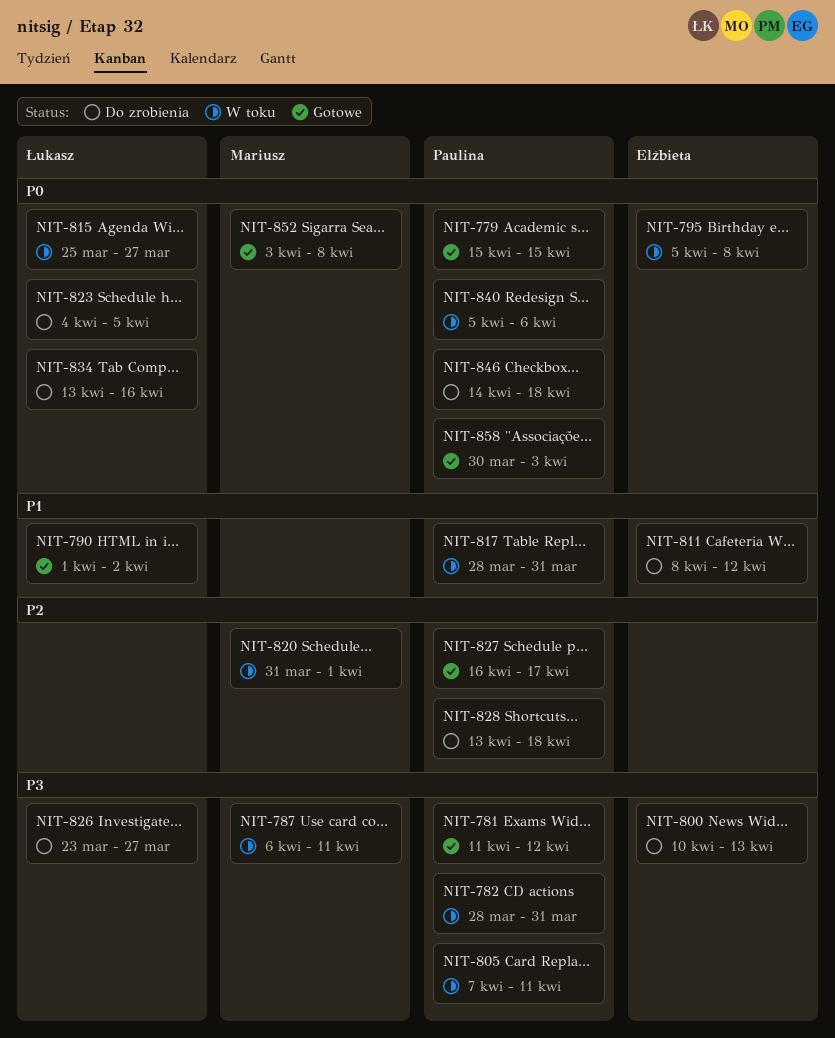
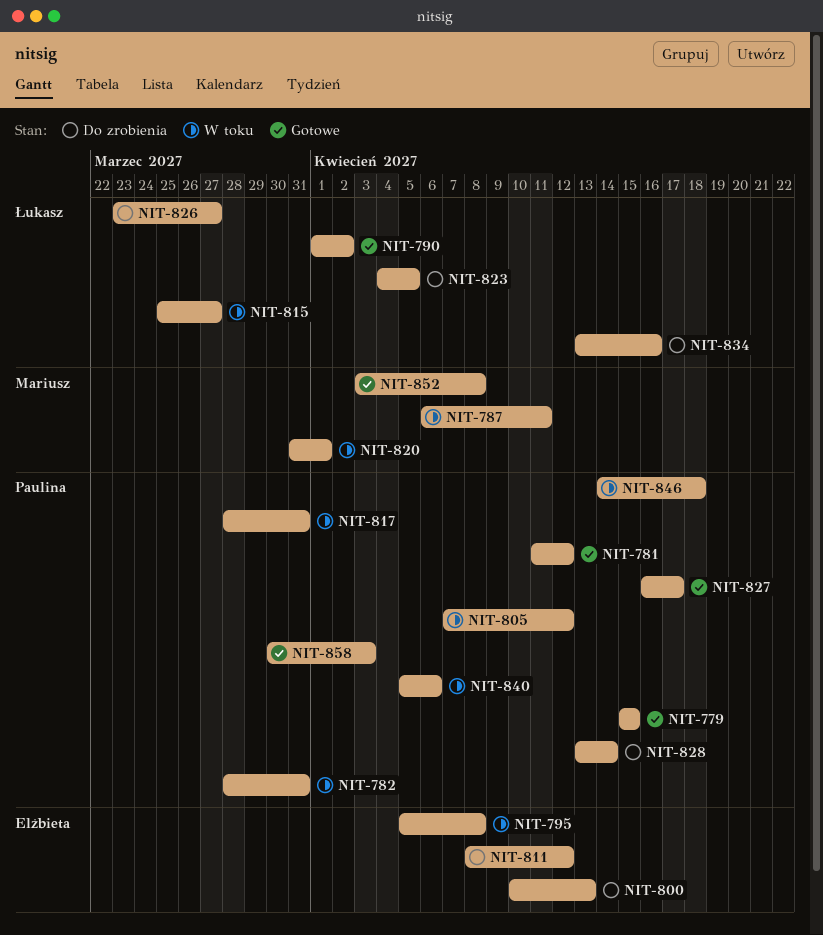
NIT-805, due: Apr 11 -> Apr 12
NIT-828, due: Apr 18 -> Apr 14
NIT-846, status: Do zrobienia -> W toku

